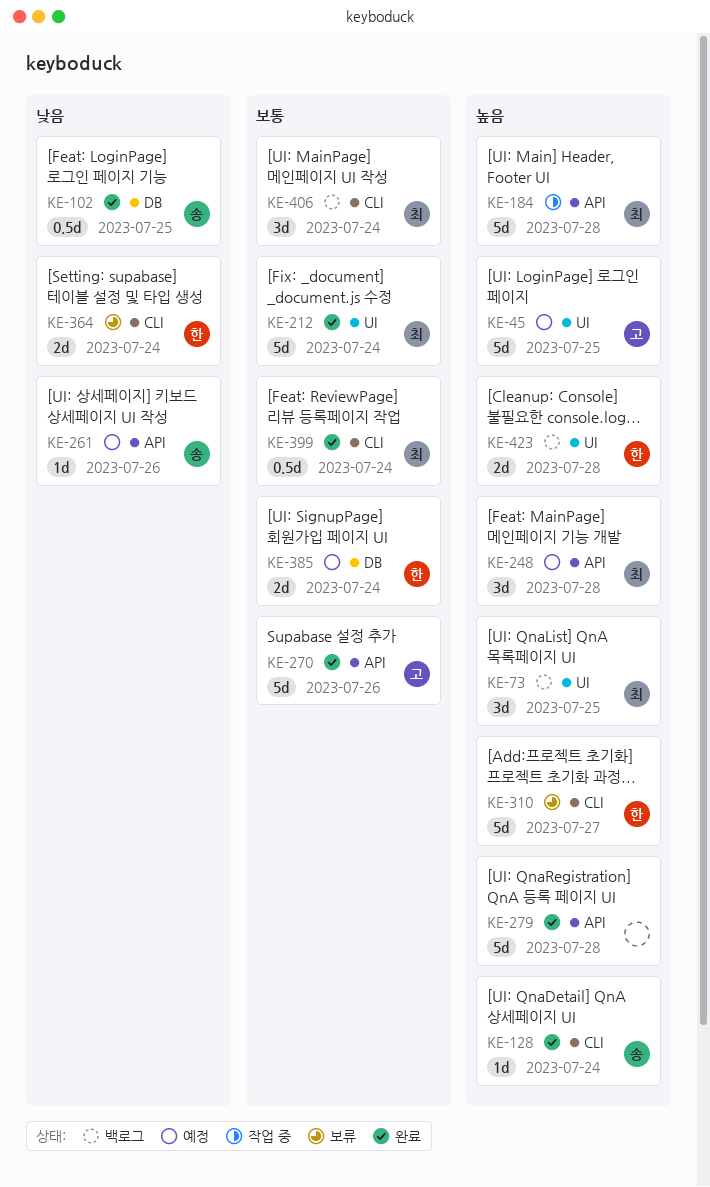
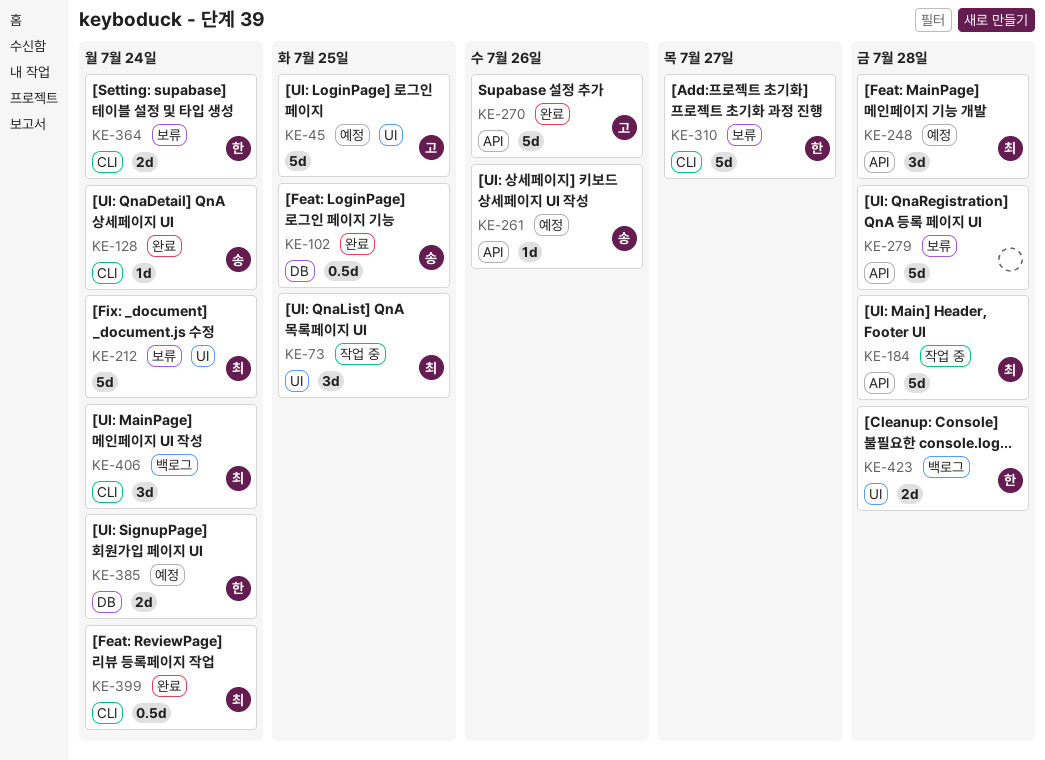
KE-73, status: 백로그 -> 작업 중
KE-212, status: 완료 -> 보류
KE-279, status: 완료 -> 보류

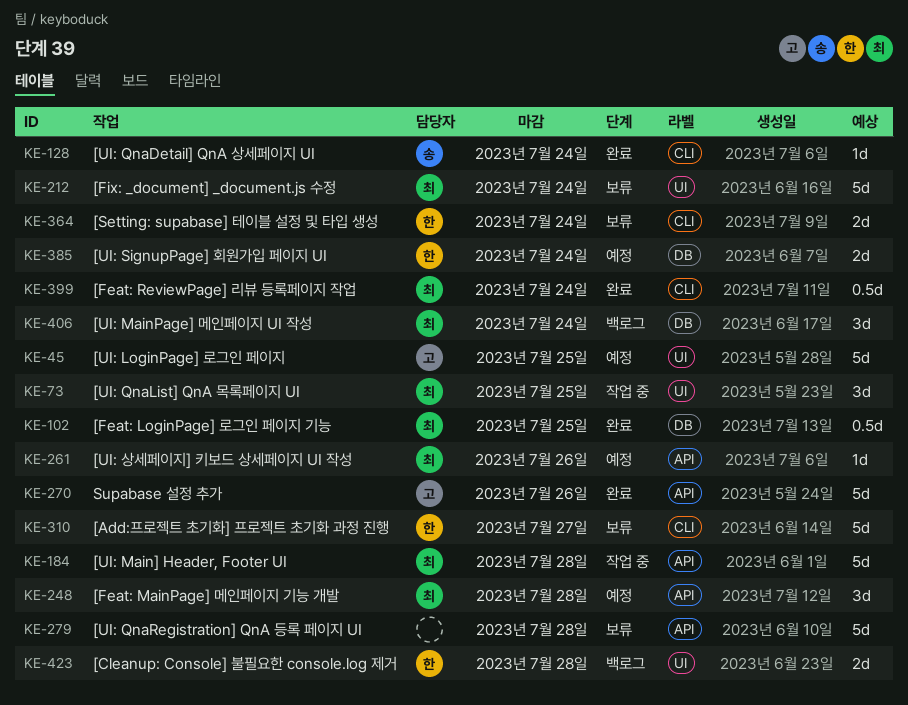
KE-102, owner: 송 -> 최
KE-261, owner: 송 -> 최
KE-406, label: CLI -> DB

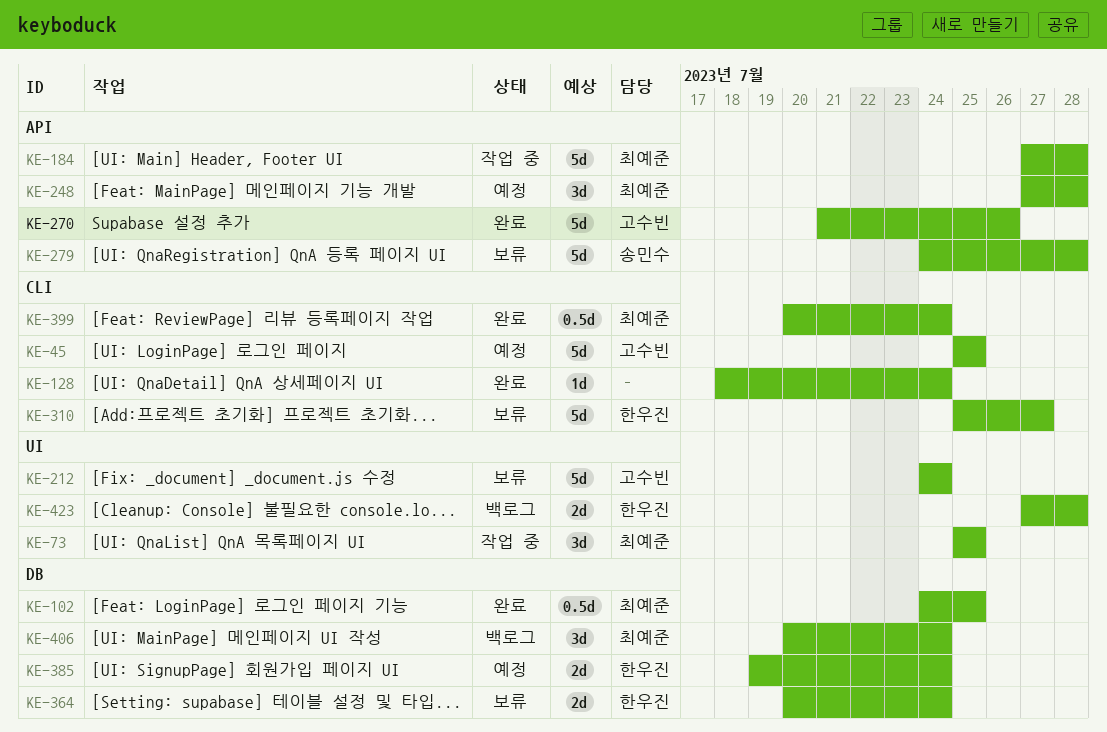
KE-45, label: UI -> CLI
KE-128, owner: 송민수 -> none
KE-212, owner: 최예준 -> 고수빈
KE-261: present -> none
KE-279, owner: none -> 송민수
KE-364, label: CLI -> DB

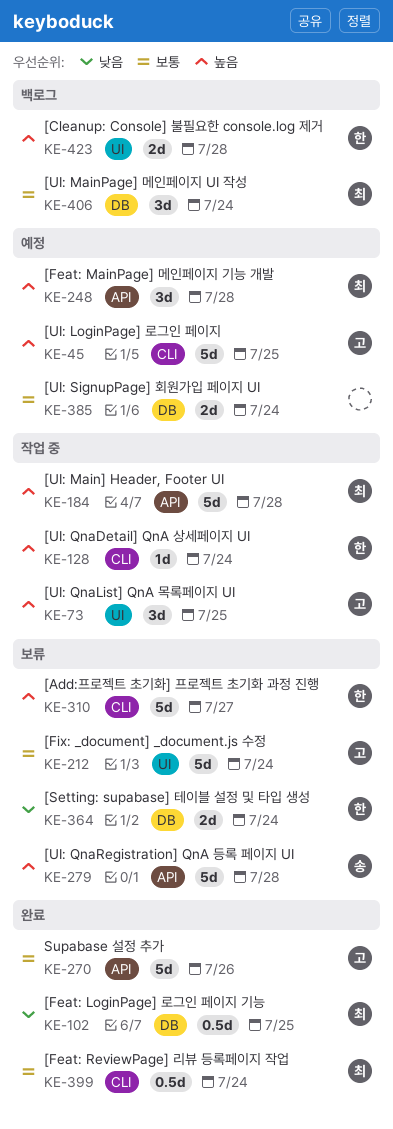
KE-73, owner: 최예준 -> 고수빈
KE-128, status: 완료 -> 작업 중
KE-128, owner: none -> 한우진
KE-385, owner: 한우진 -> none

